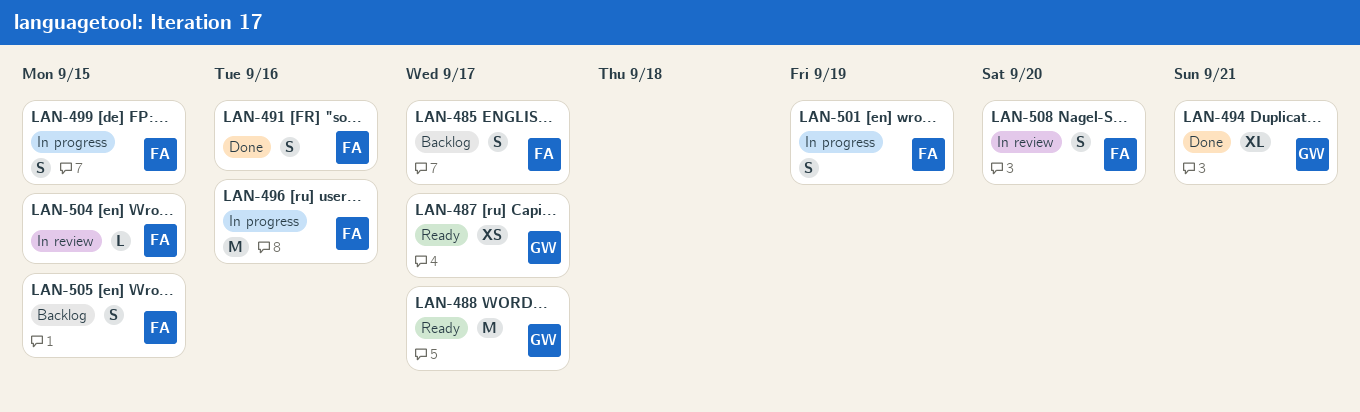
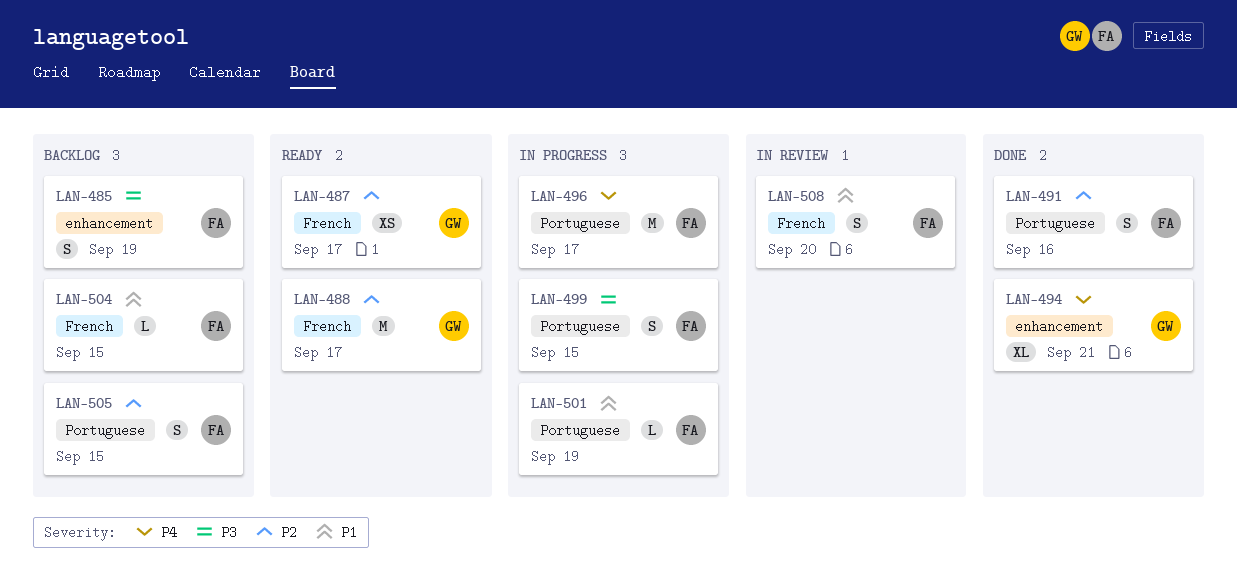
LAN-485, due: Sep 17 -> Sep 19
LAN-496, due: Sep 16 -> Sep 17
LAN-501, estimate: S -> L
LAN-504, status: In review -> Backlog

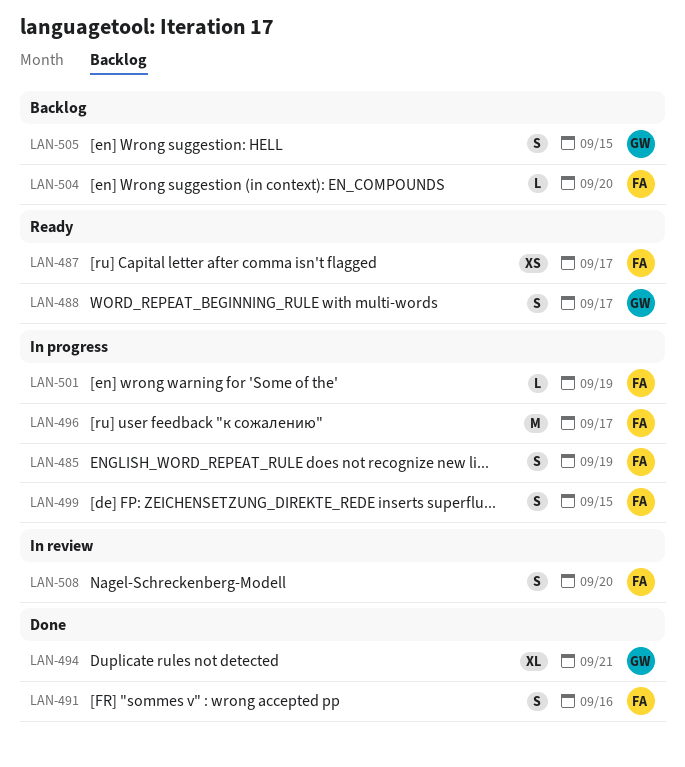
LAN-485, status: Backlog -> In progress
LAN-487, owner: GW -> FA
LAN-488, estimate: M -> S
LAN-504, due: Sep 15 -> Sep 20
LAN-505, owner: FA -> GW

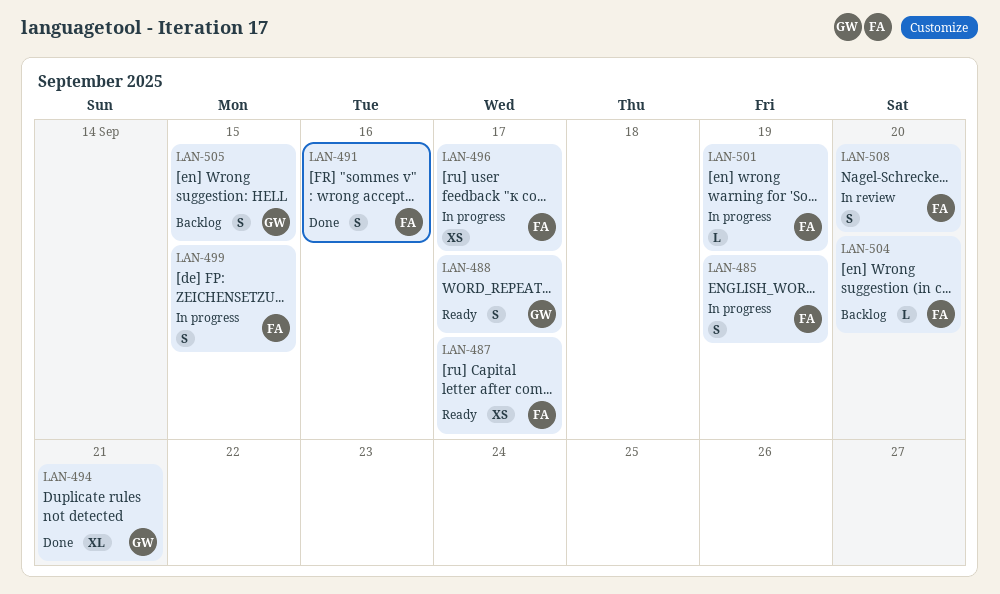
LAN-496, estimate: M -> XS

